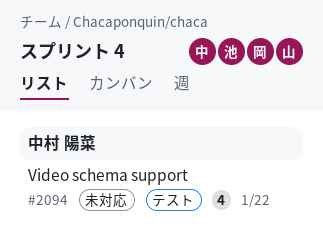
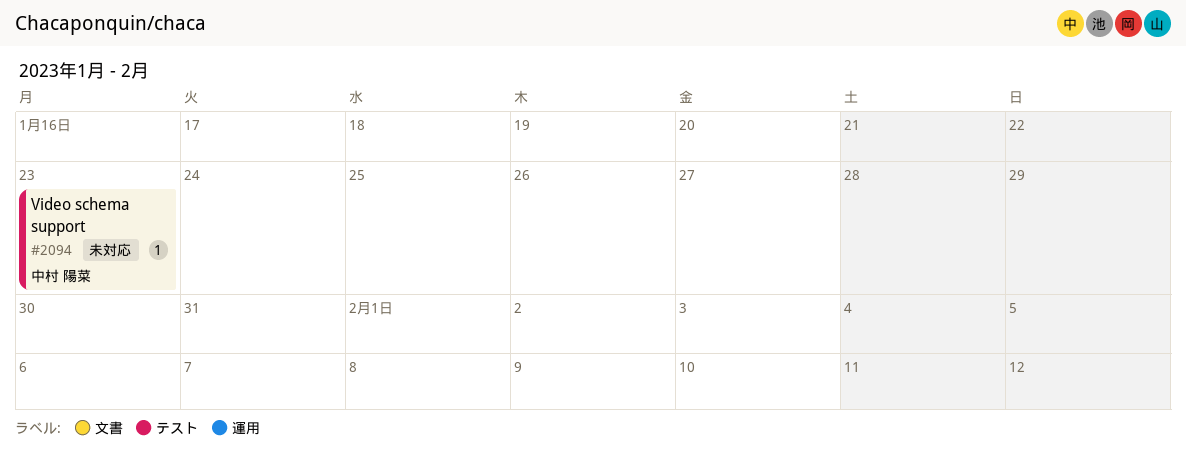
#2094, estimate: 4 -> 1
#2094, due: Jan 22 -> Jan 23

